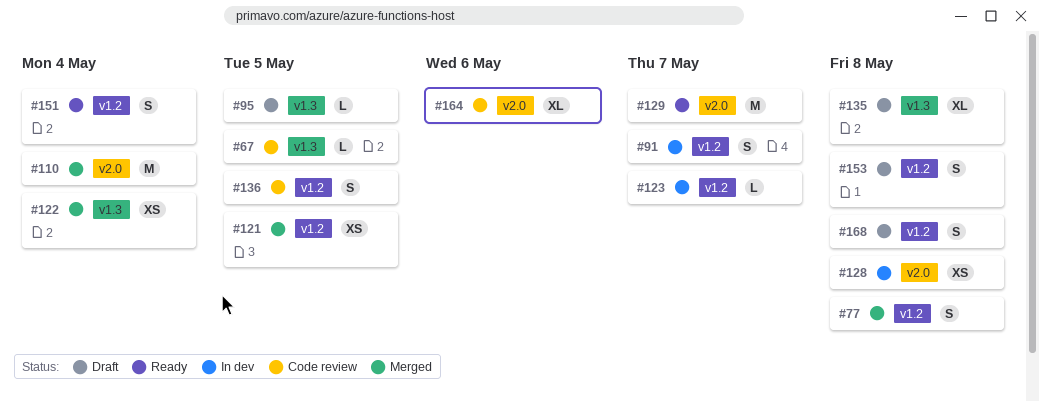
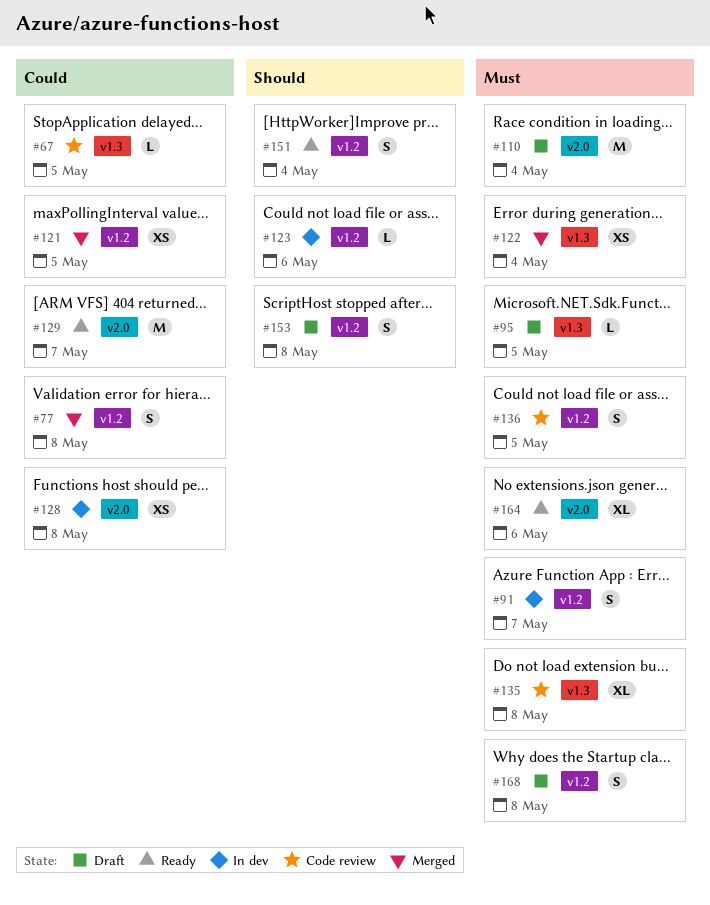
#110, status: Merged -> Draft
#123, due: May 7 -> May 6
#135, status: Draft -> Code review
#164, status: Code review -> Ready

